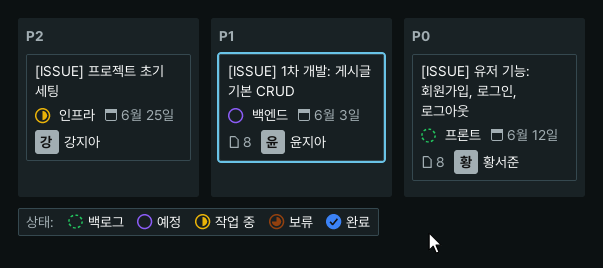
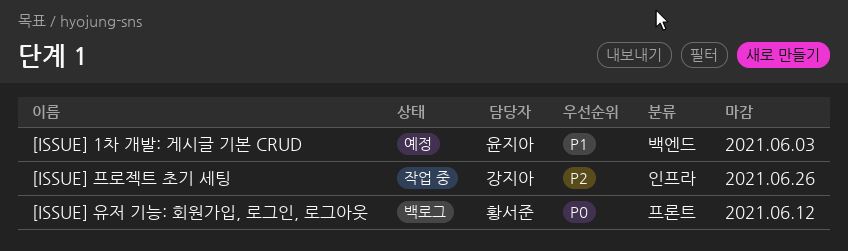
[ISSUE] 프로젝트 초기 세팅, due: Jun 25 -> Jun 26

